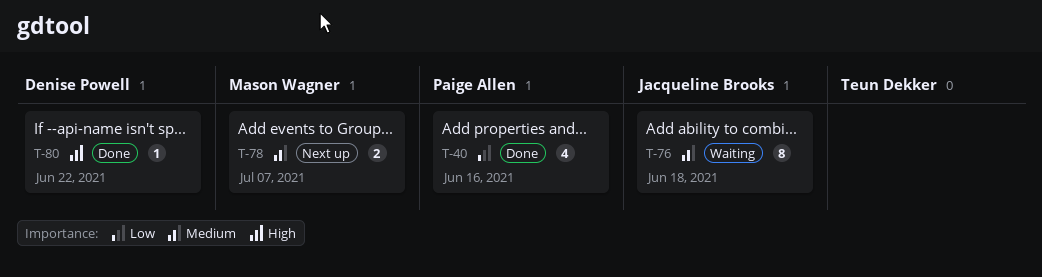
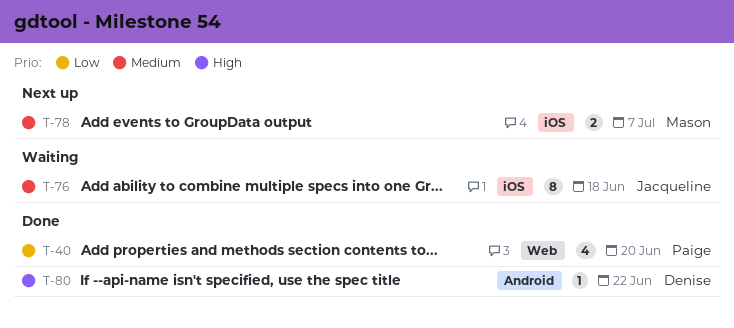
T-40, due: Jun 16 -> Jun 20

